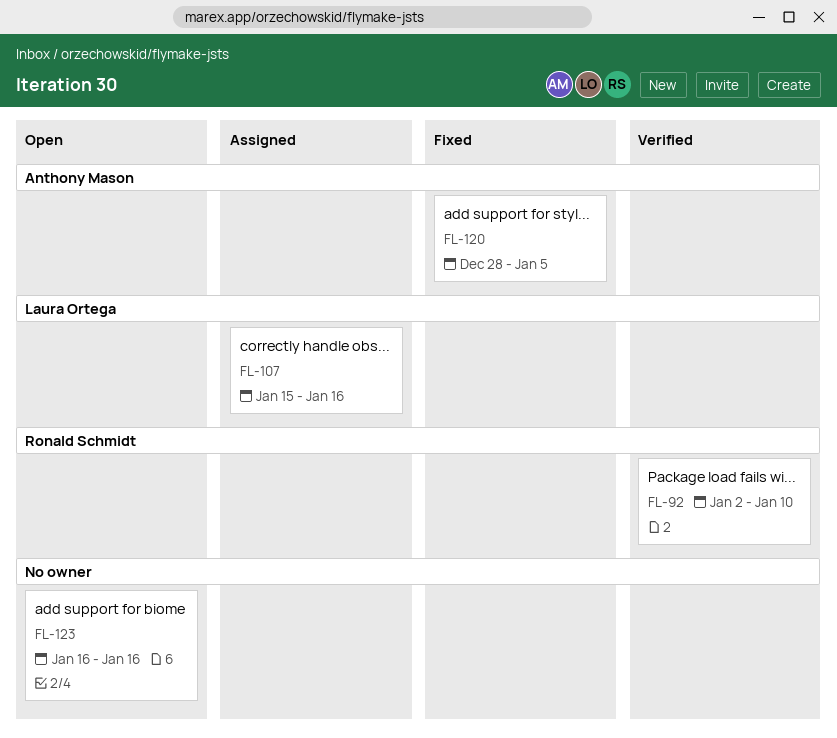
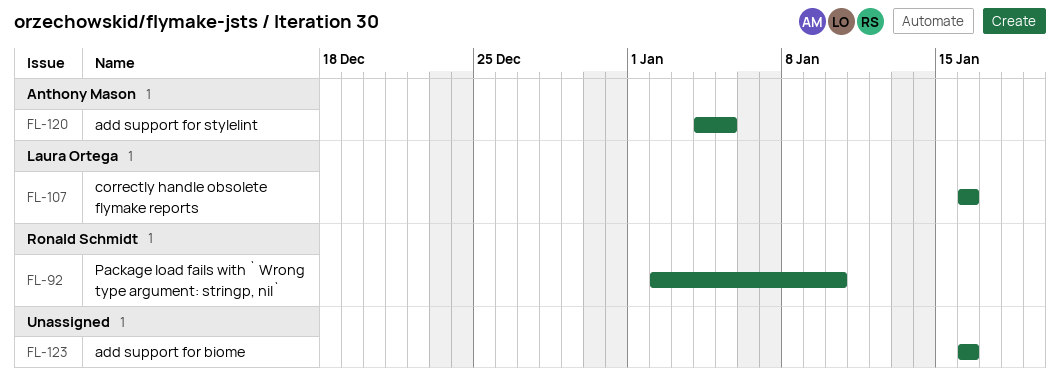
FL-107, start: Jan 15 -> Jan 16
FL-120, start: Dec 28 -> Jan 4

